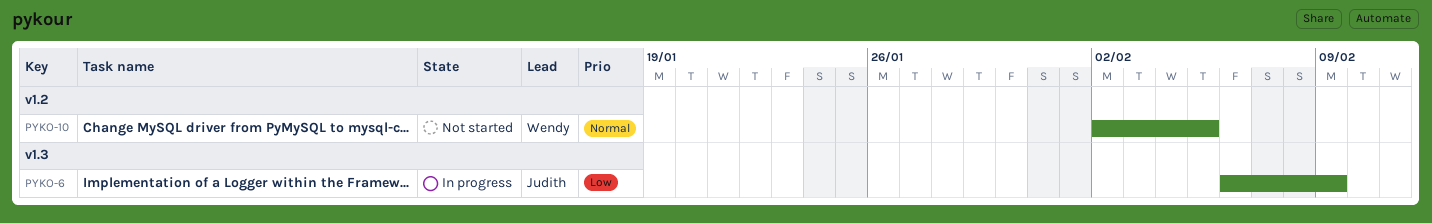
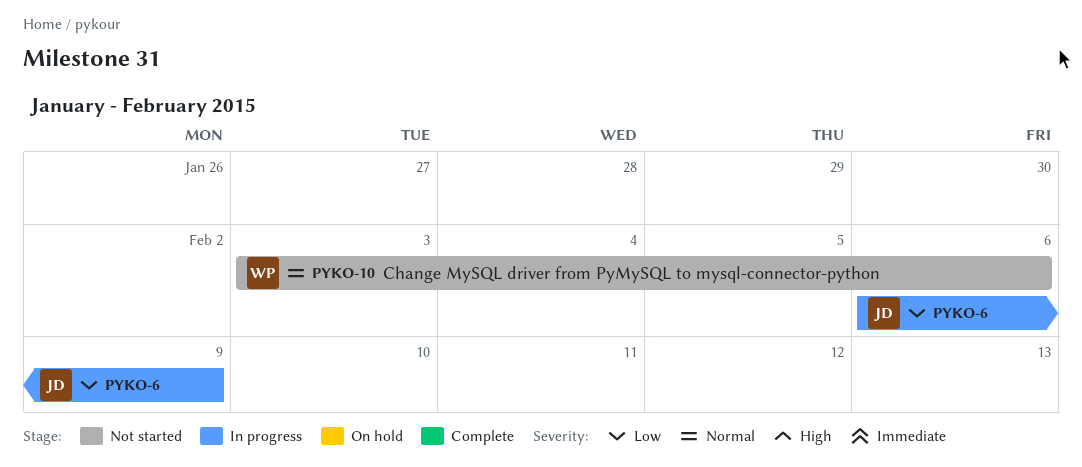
PYKO-10, start: Feb 2 -> Feb 3
PYKO-10, due: Feb 5 -> Feb 6

